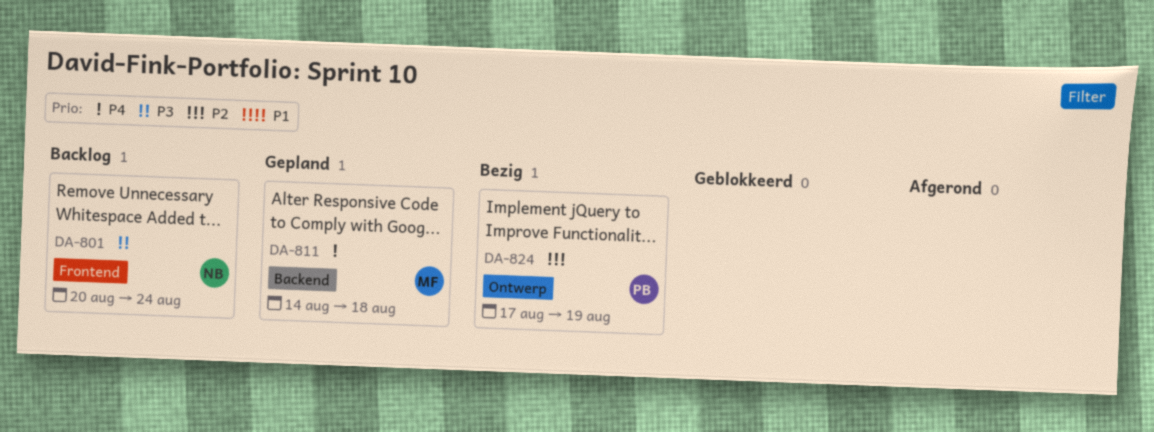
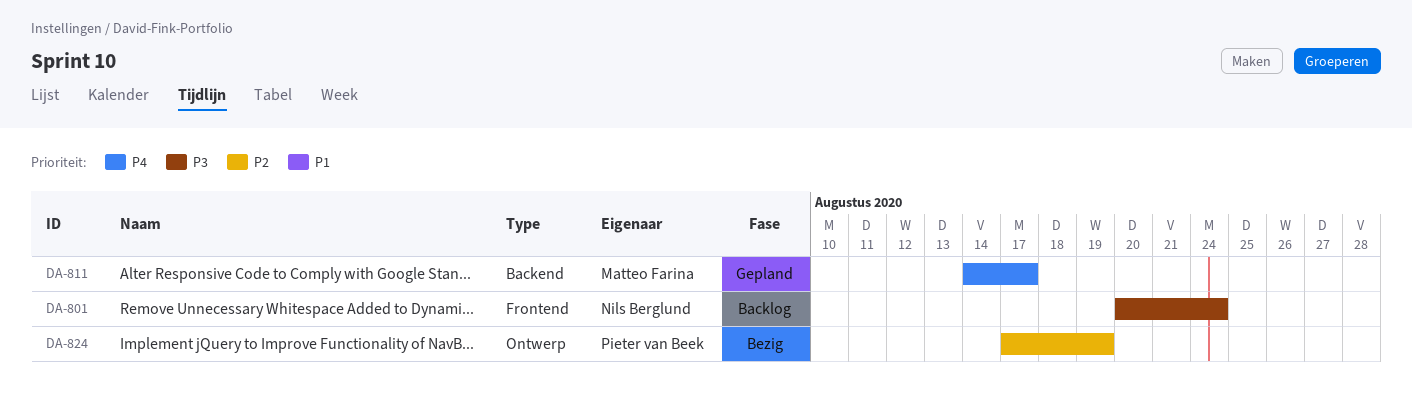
DA-811, due: Aug 18 -> Aug 17

